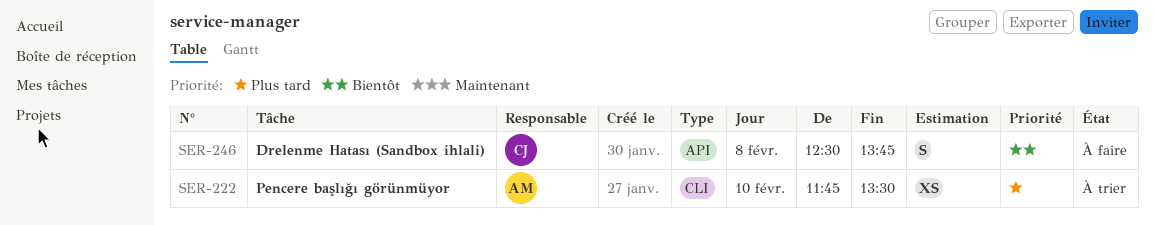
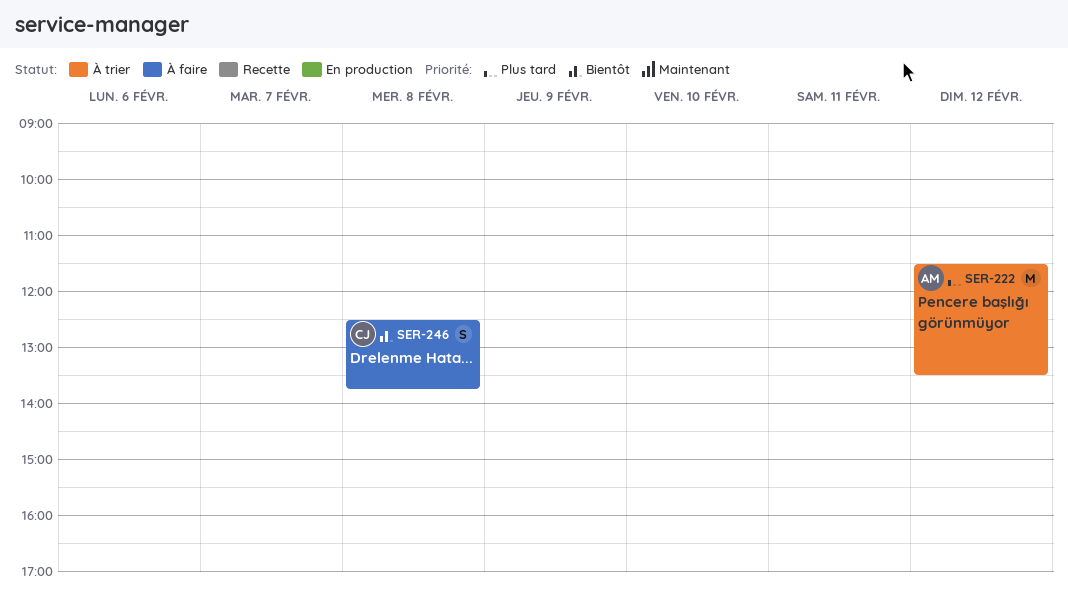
SER-222, estimate: XS -> M
SER-222, day: Feb 10 -> Feb 12
SER-222, begins: 11:45 -> 11:30

